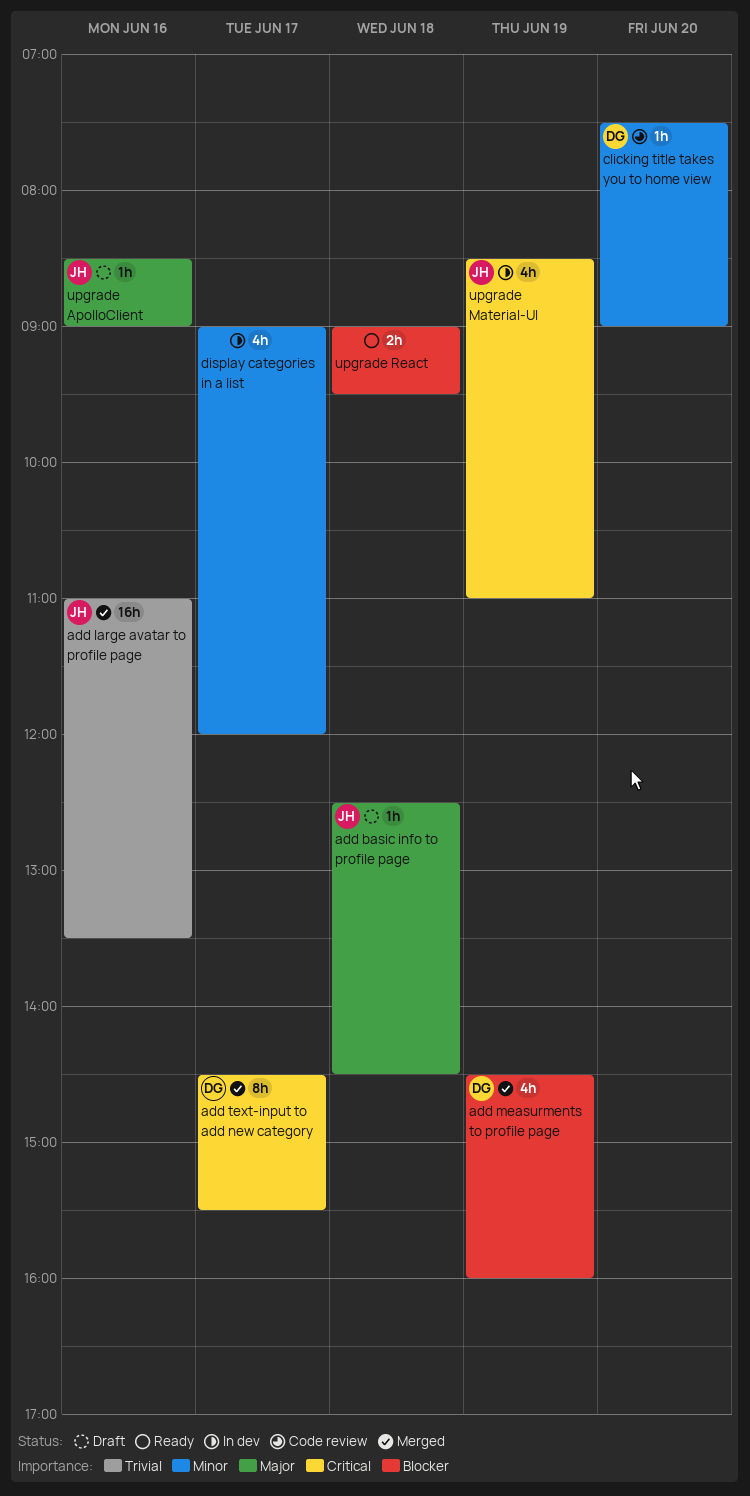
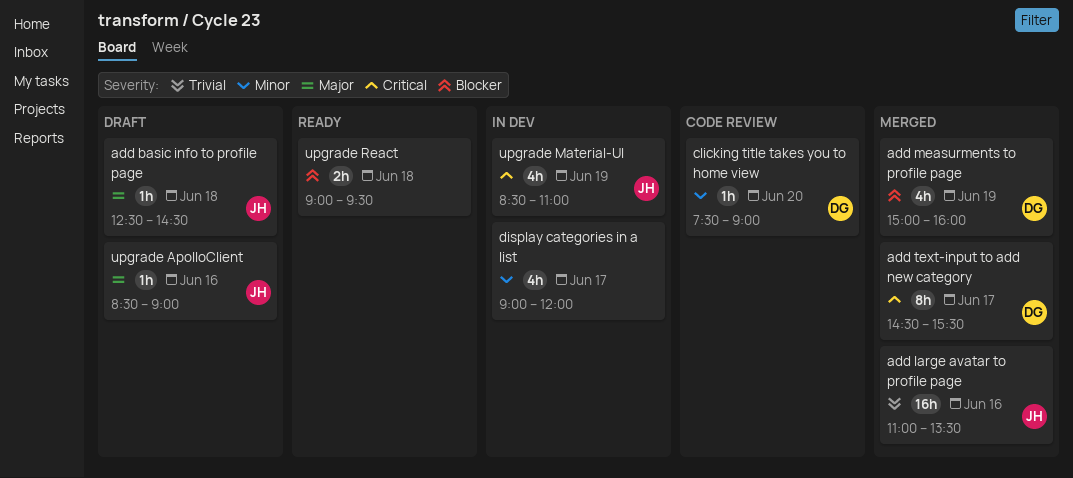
add measurments to profile page, begins: 14:30 -> 15:00

